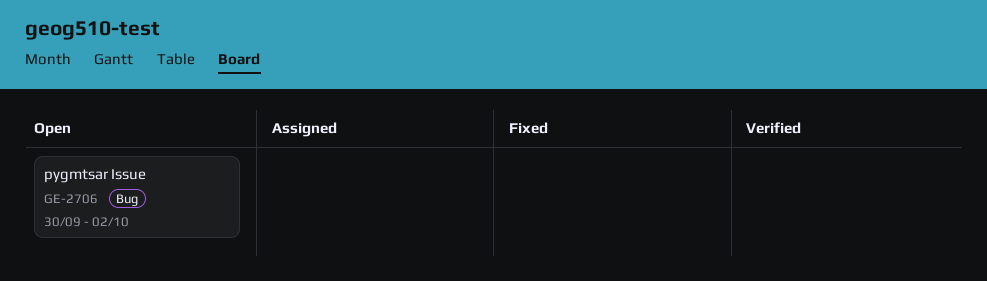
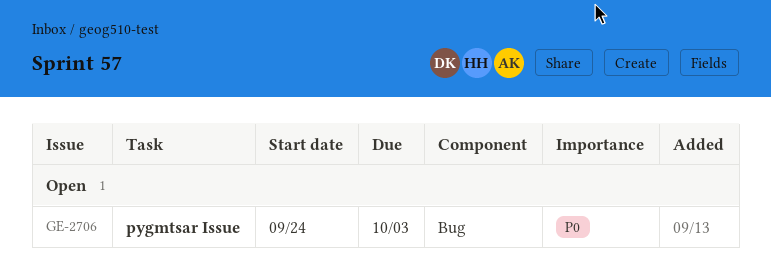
GE-2706, start: Sep 30 -> Sep 24
GE-2706, due: Oct 2 -> Oct 3

